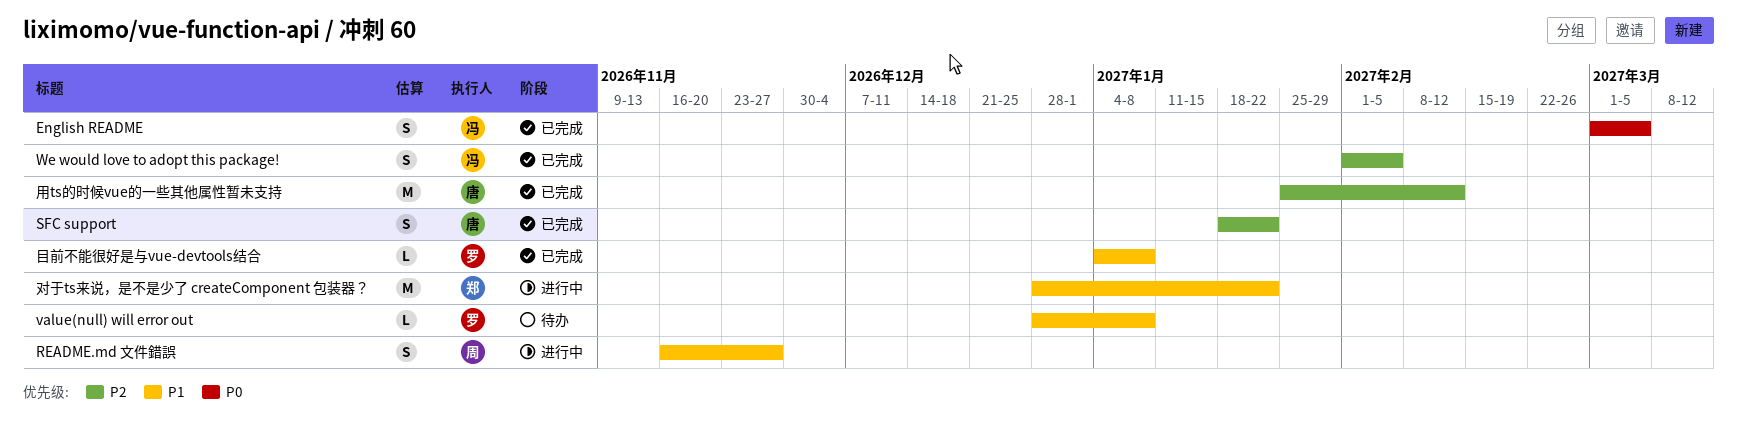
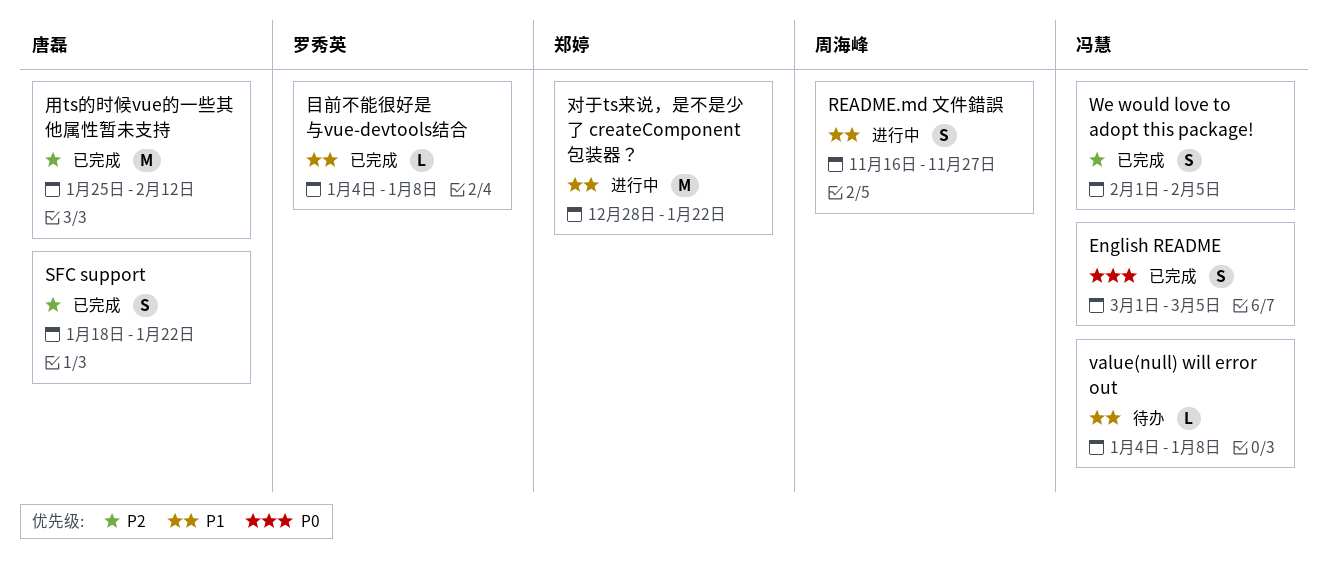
value(null) will error out, owner: 罗秀英 -> 冯慧
value(null) will error out, start: Dec 28 -> Jan 4

